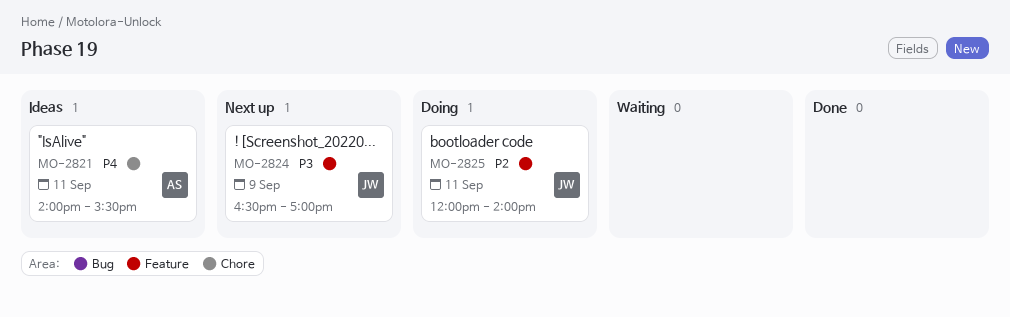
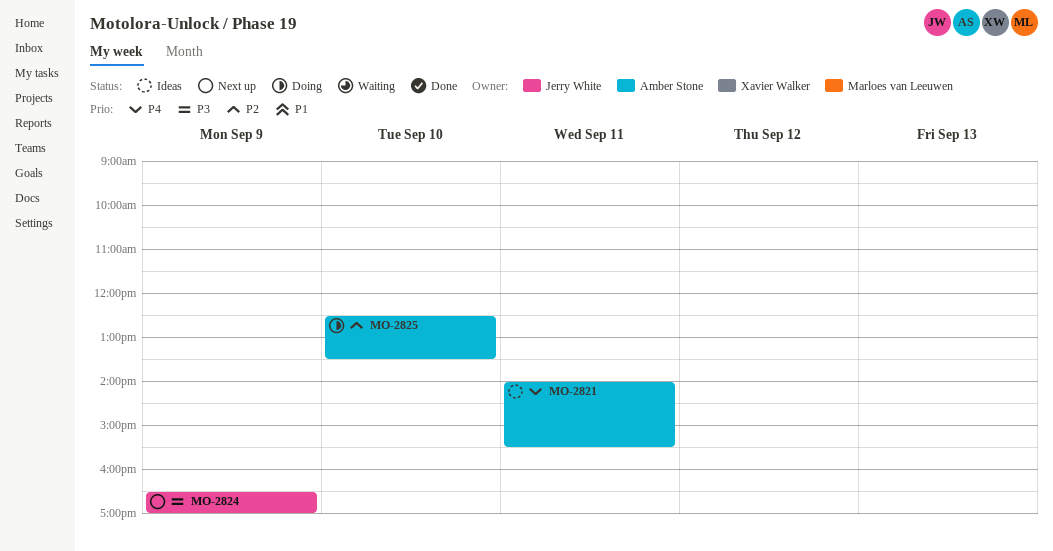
MO-2825, owner: Jerry White -> Amber Stone
MO-2825, day: Sep 11 -> Sep 10
MO-2825, begins: 12:00 -> 12:30
MO-2825, ends: 14:00 -> 13:30

